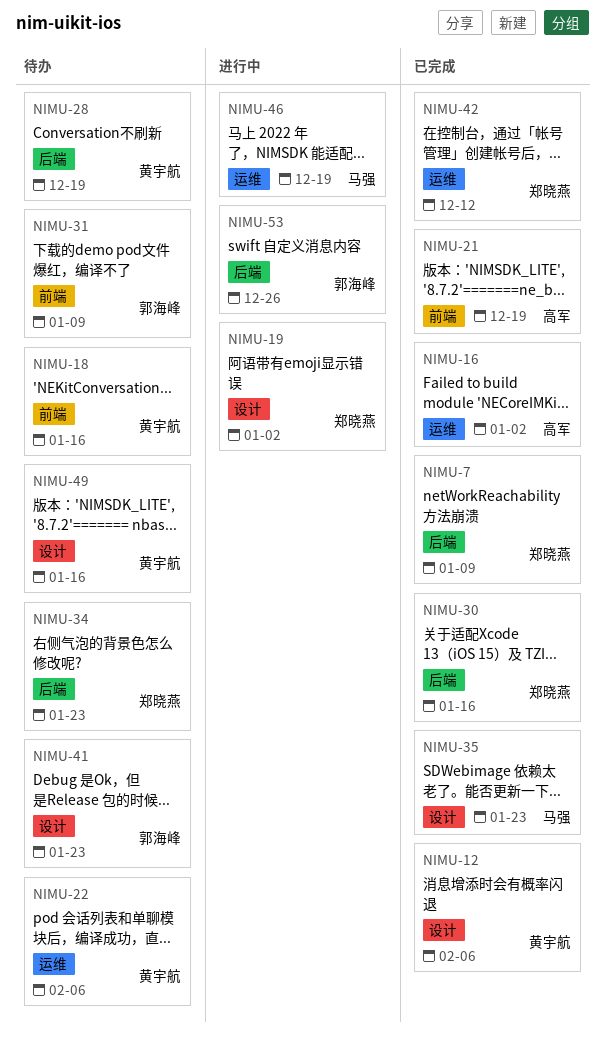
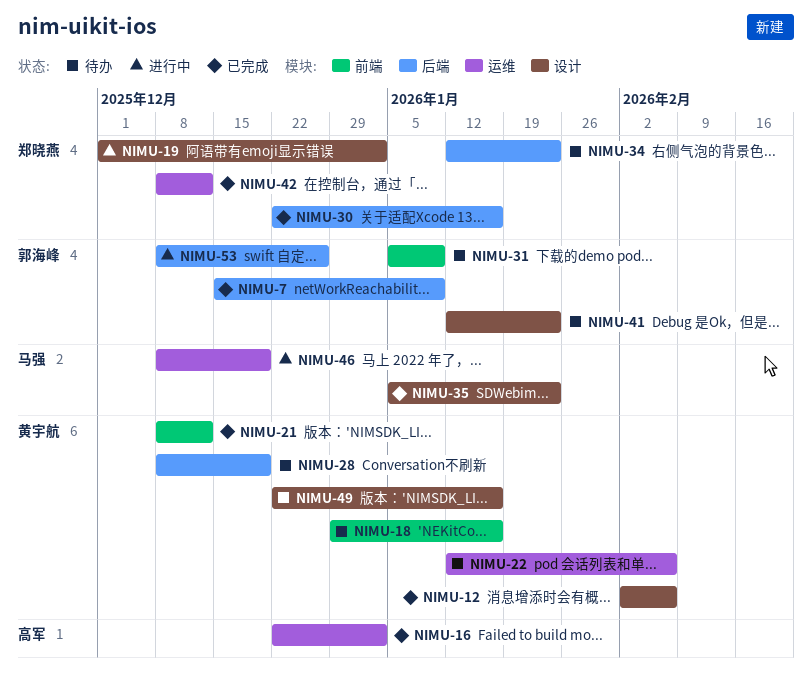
NIMU-7, owner: 郑晓燕 -> 郭海峰
NIMU-21, owner: 高军 -> 黄宇航
NIMU-21, due: Dec 19 -> Dec 12

